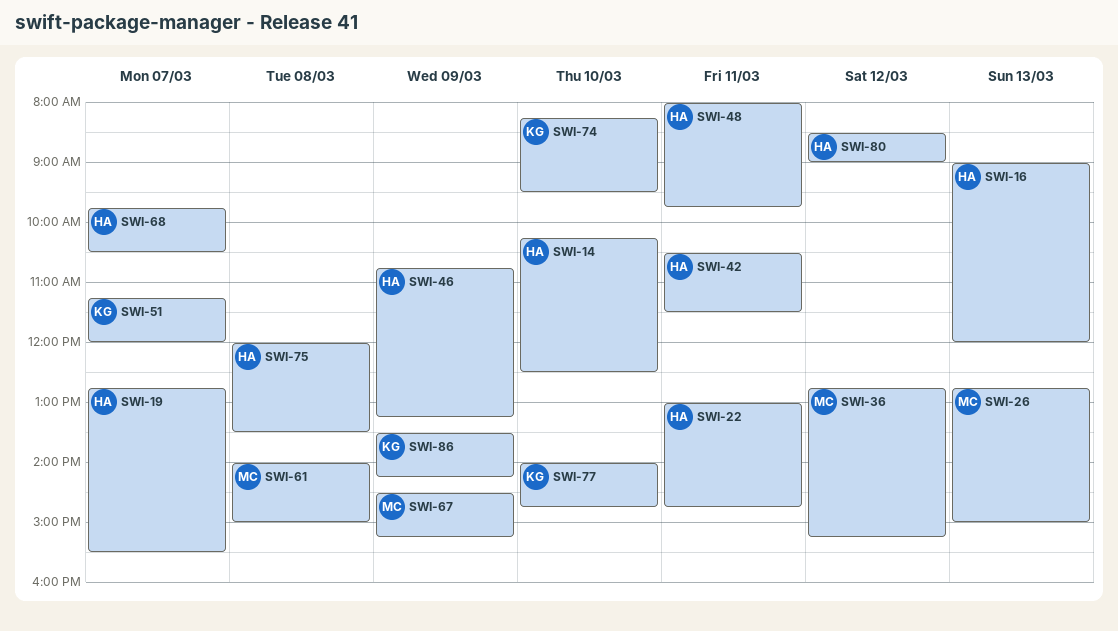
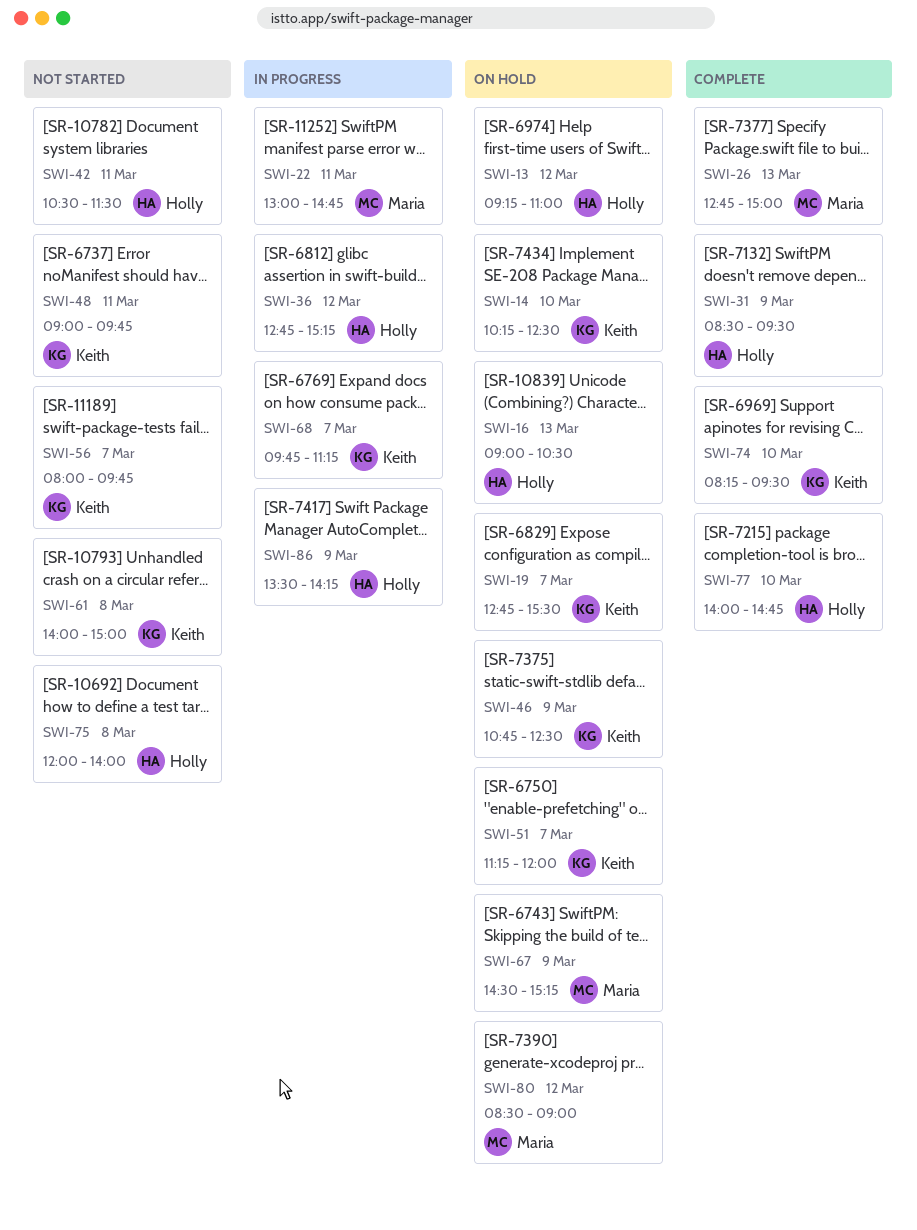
SWI-13: none -> present
SWI-14, owner: Holly -> Keith
SWI-16, ends: 12:00 -> 10:30
SWI-19, owner: Holly -> Keith
SWI-22, owner: Holly -> Maria
SWI-31: none -> present
SWI-36, owner: Maria -> Holly
SWI-46, owner: Holly -> Keith
SWI-46, ends: 13:15 -> 12:30
SWI-48, owner: Holly -> Keith
SWI-48, begins: 08:00 -> 09:00
SWI-56: none -> present
SWI-61, owner: Maria -> Keith
SWI-68, owner: Holly -> Keith
SWI-68, ends: 10:30 -> 11:15
SWI-75, ends: 13:30 -> 14:00
SWI-77, owner: Keith -> Holly
SWI-80, owner: Holly -> Maria
SWI-86, owner: Keith -> Holly

